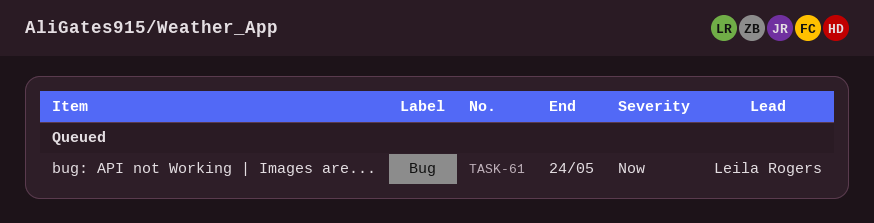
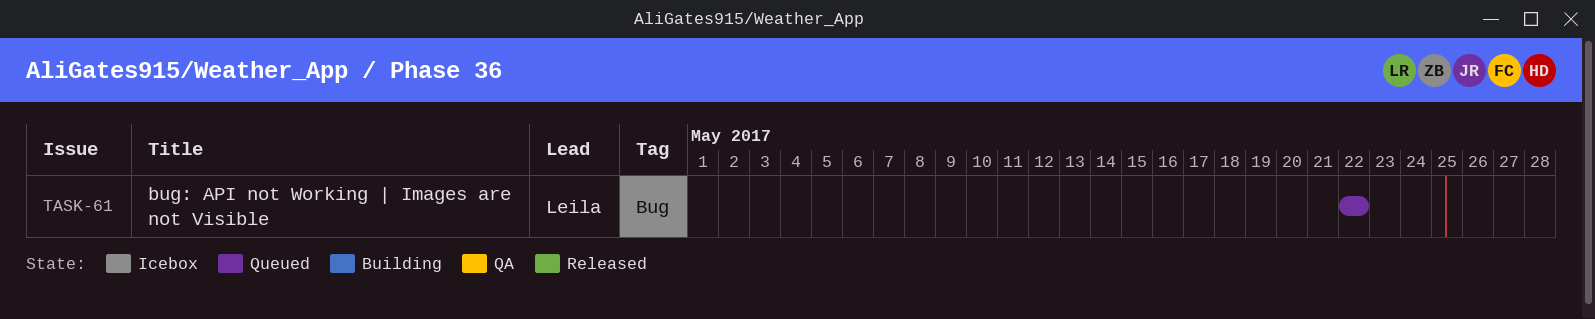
TASK-61, due: May 24 -> May 22

